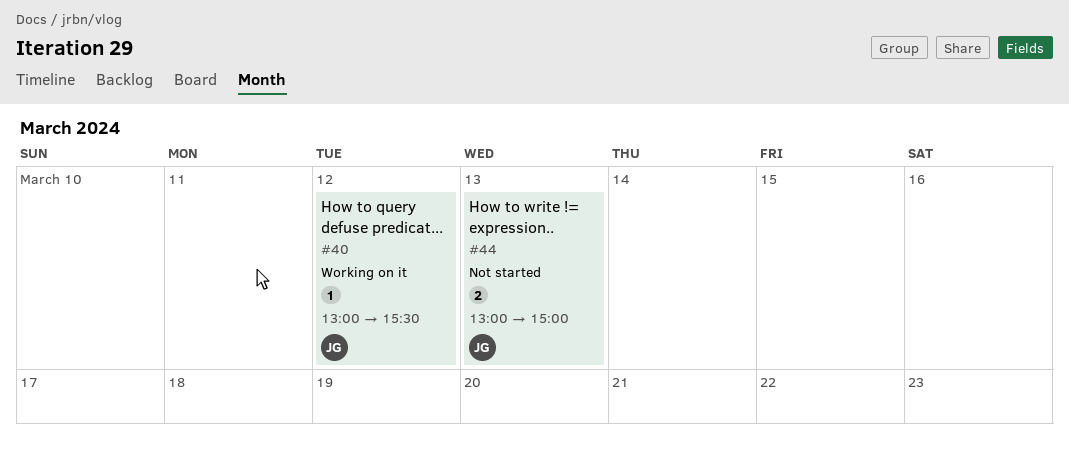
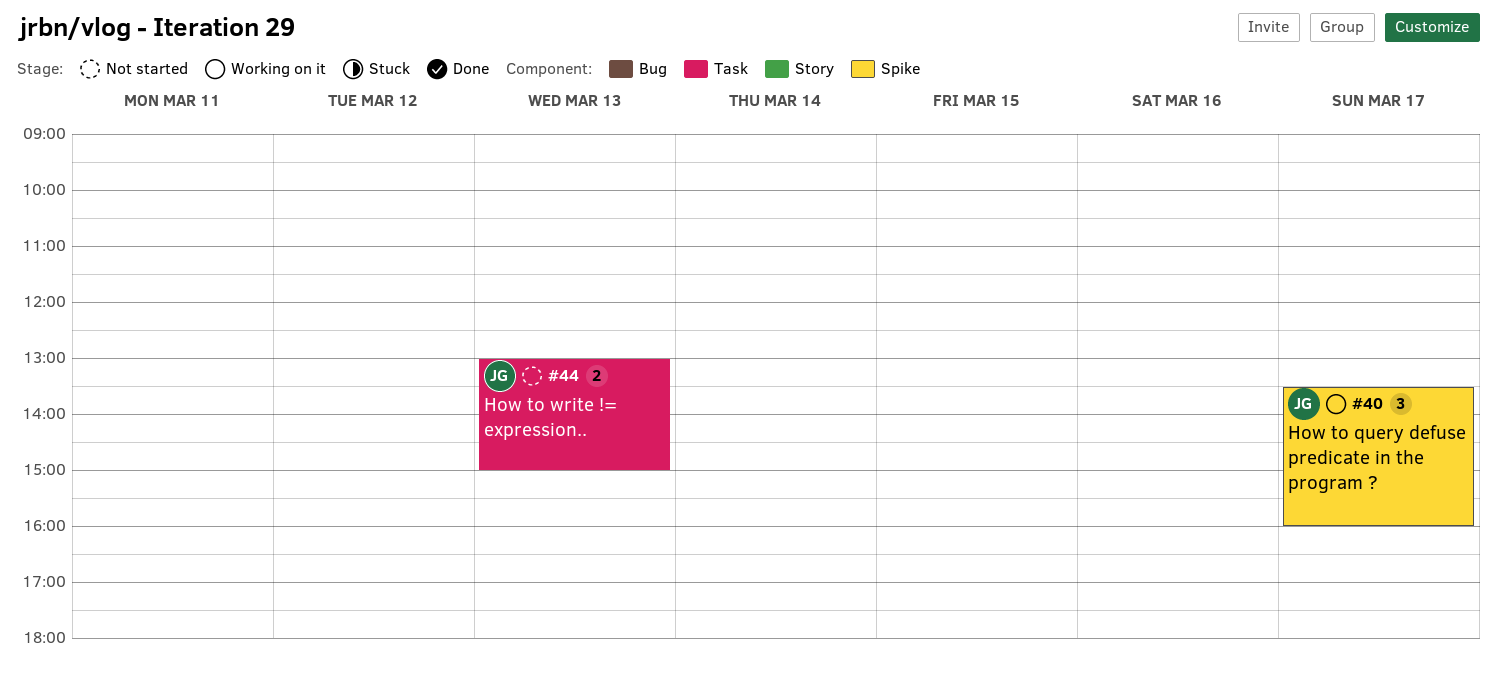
#40, estimate: 1 -> 3
#40, day: Mar 12 -> Mar 17
#40, begins: 13:00 -> 13:30
#40, ends: 15:30 -> 16:00

